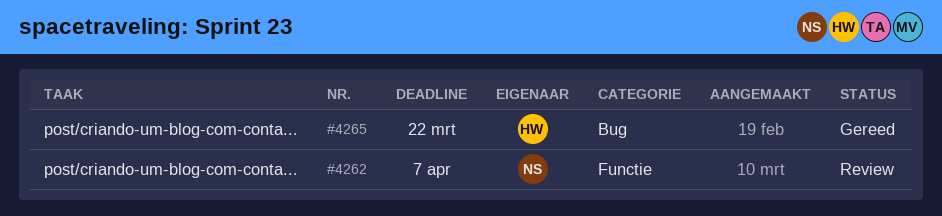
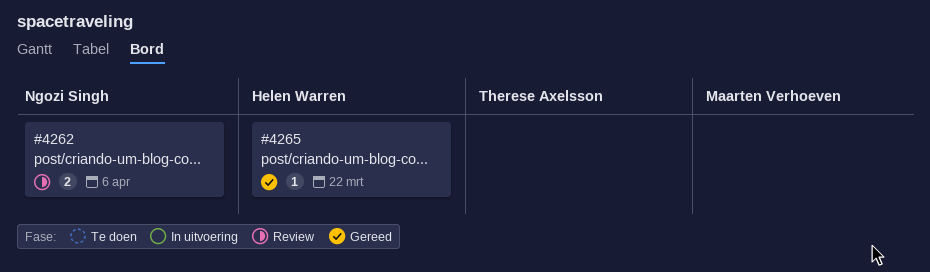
#4262, due: Apr 7 -> Apr 6

